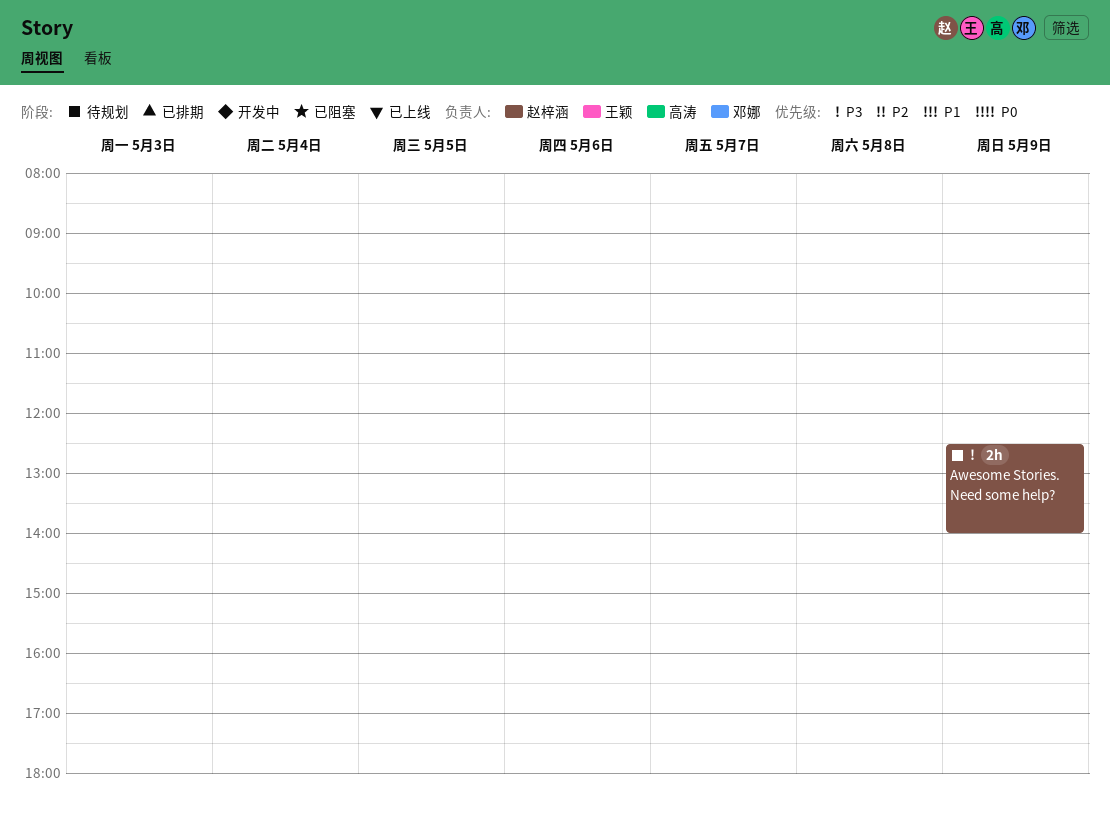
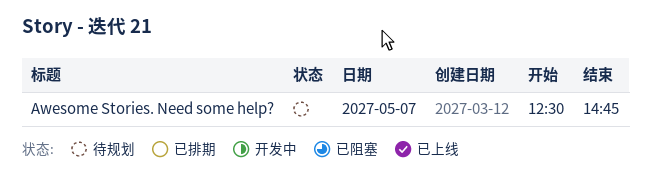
Awesome Stories. Need some help?, day: May 9 -> May 7
Awesome Stories. Need some help?, ends: 14:00 -> 14:45

